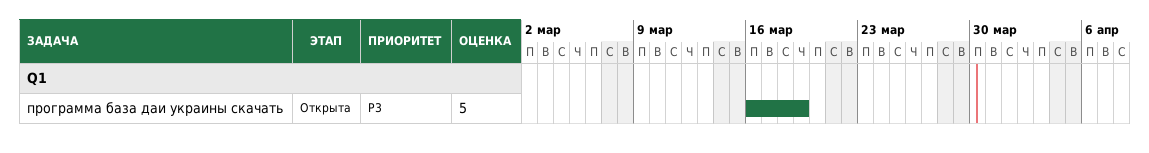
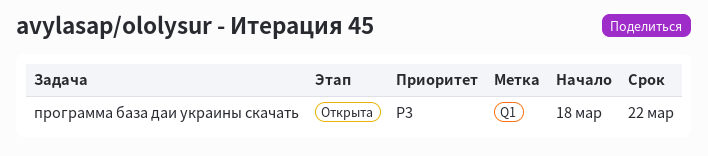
программа база даи украины скачать, start: Mar 16 -> Mar 18
программа база даи украины скачать, due: Mar 19 -> Mar 22

